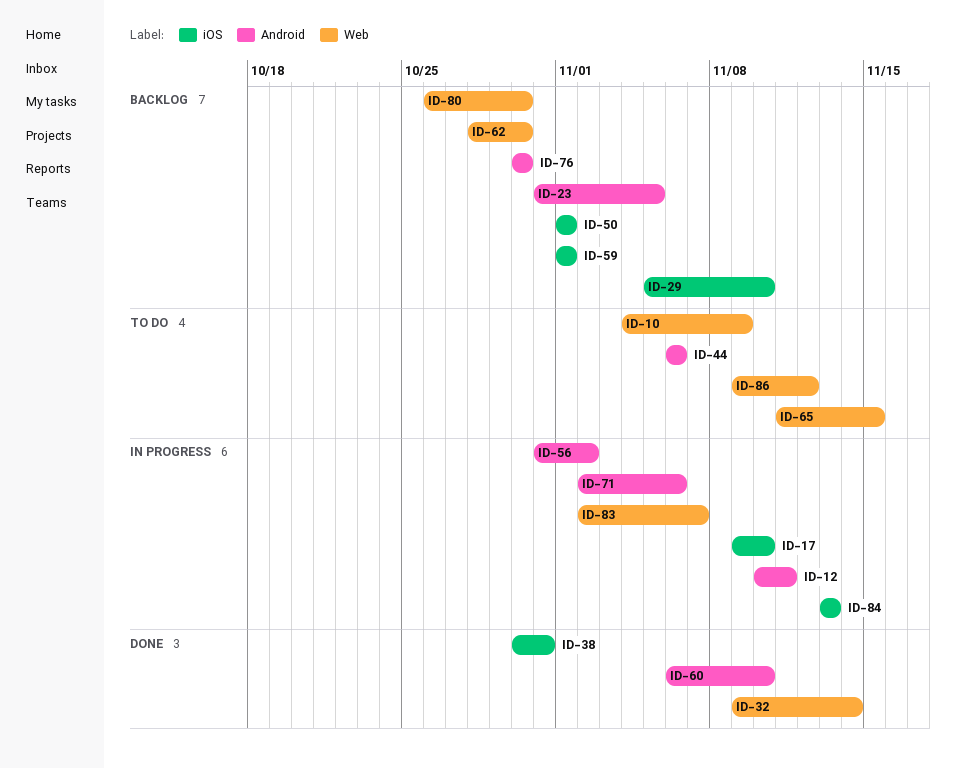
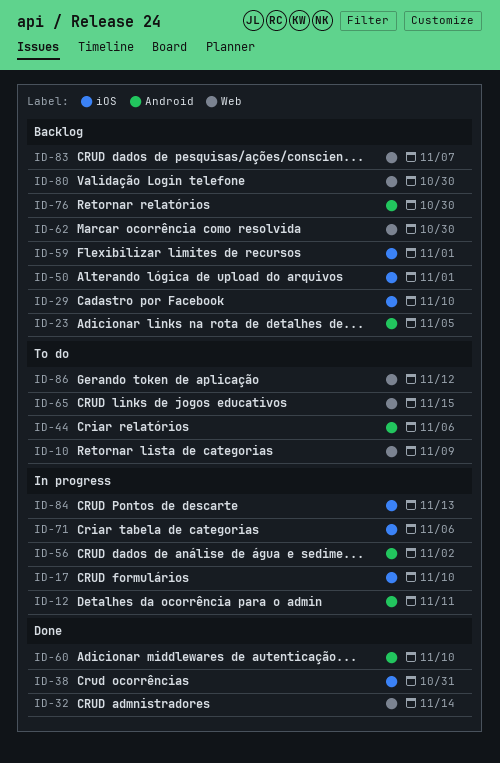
ID-71, label: Android -> iOS
ID-83, status: In progress -> Backlog

